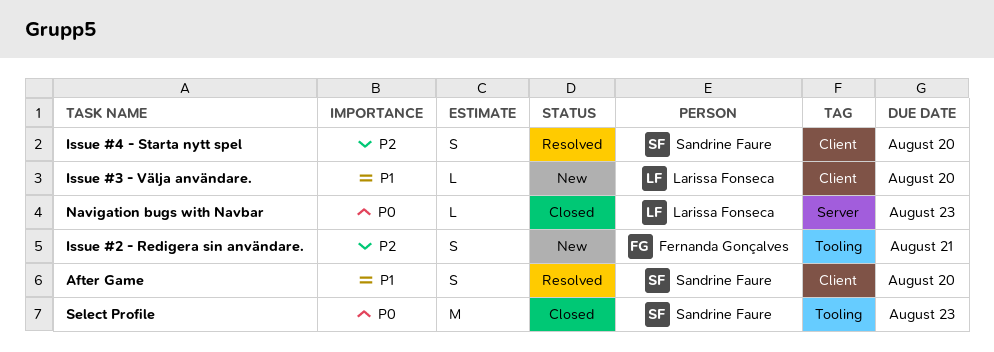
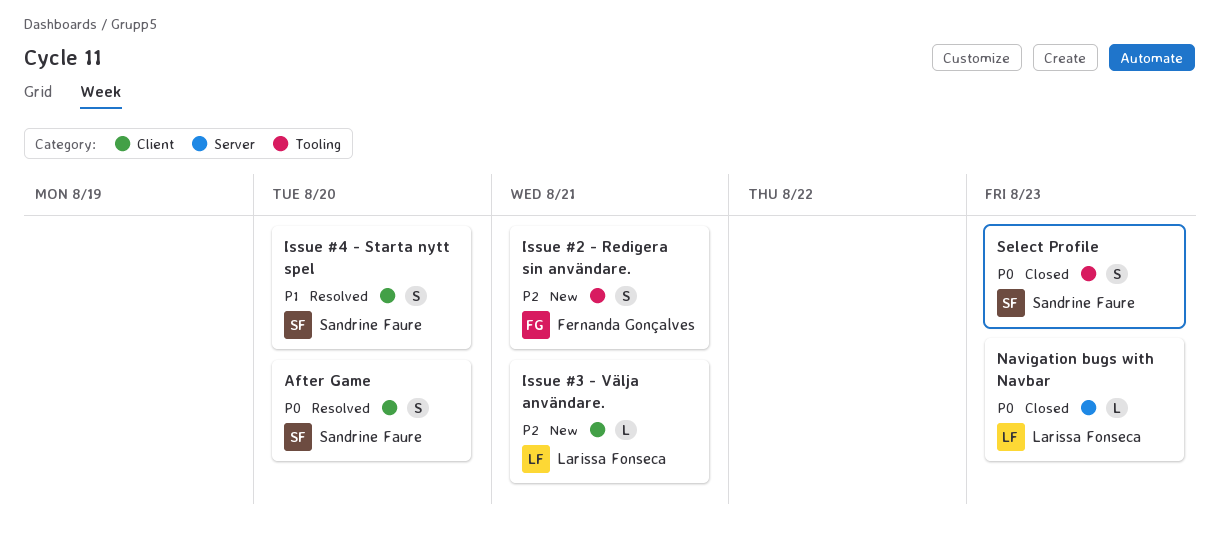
After Game, priority: P1 -> P0
Issue #3 - Välja användare., priority: P1 -> P2
Issue #3 - Välja användare., due: Aug 20 -> Aug 21
Issue #4 - Starta nytt spel, priority: P2 -> P1
Select Profile, estimate: M -> S

